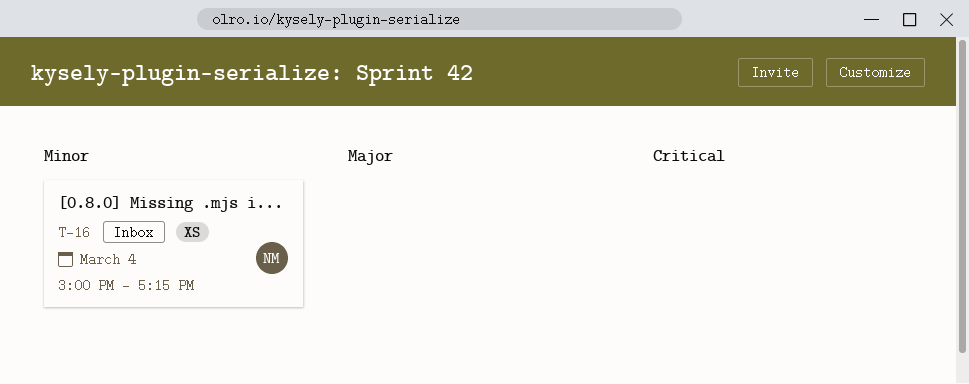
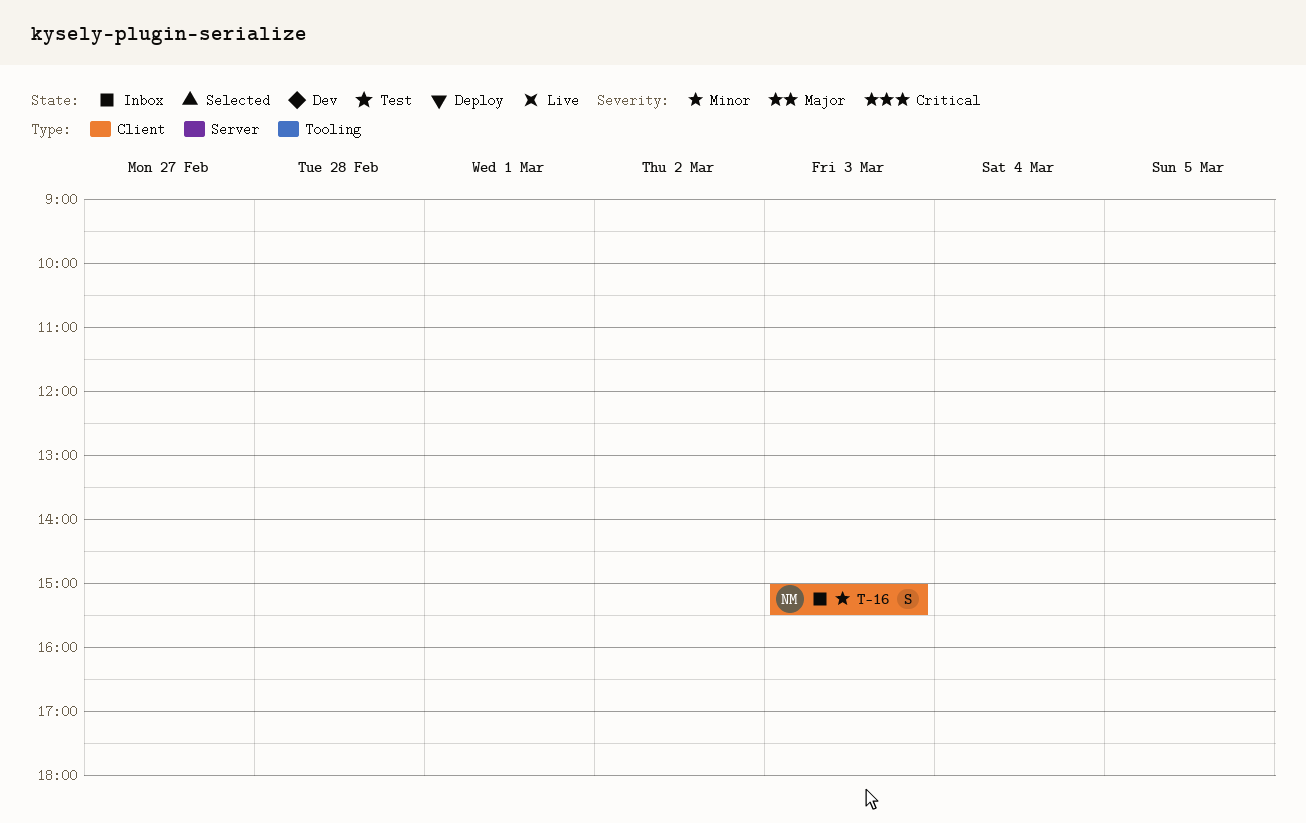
T-16, estimate: XS -> S
T-16, day: Mar 4 -> Mar 3
T-16, ends: 17:15 -> 15:30

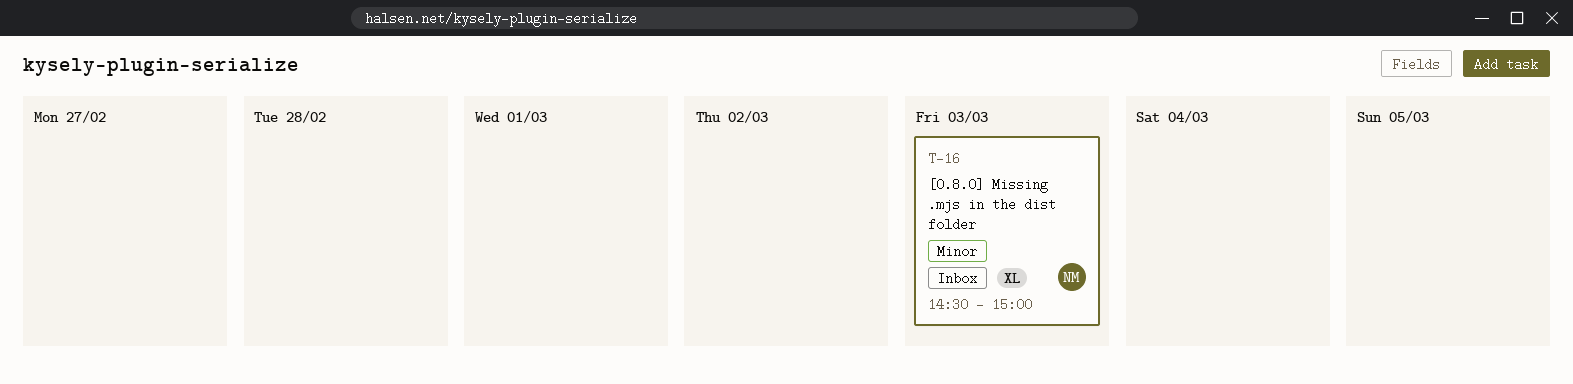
T-16, estimate: S -> XL
T-16, begins: 15:00 -> 14:30
T-16, ends: 15:30 -> 15:00

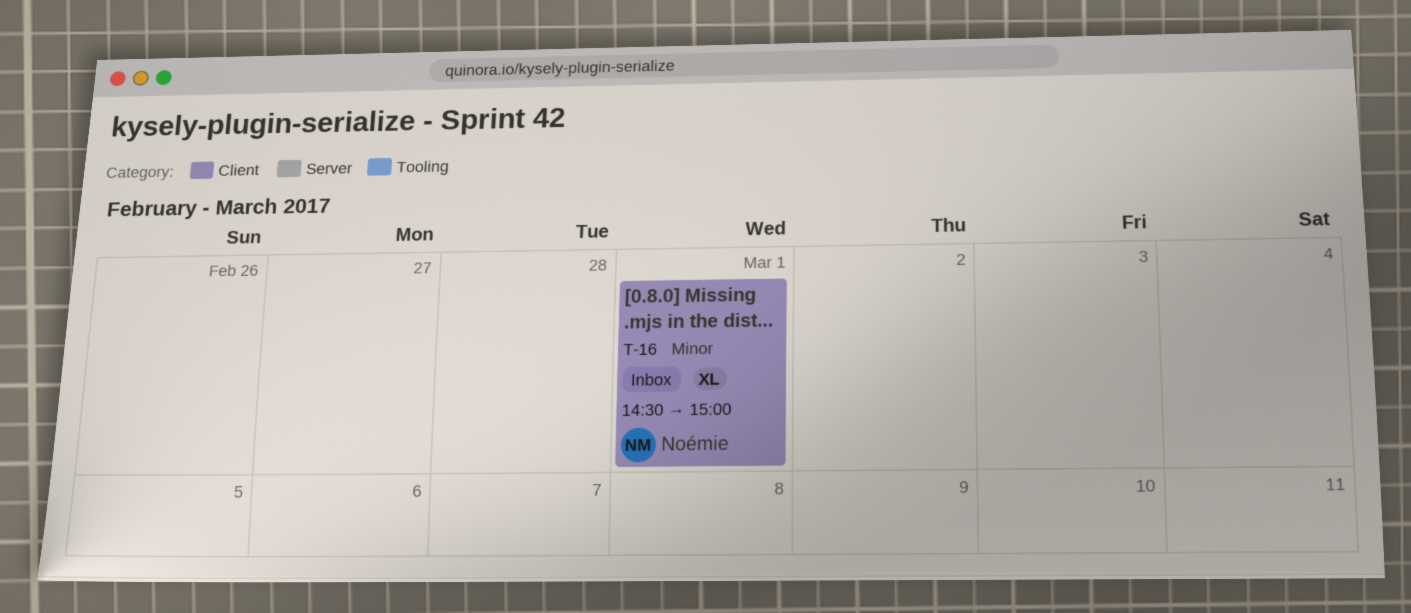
T-16, day: Mar 3 -> Mar 1

